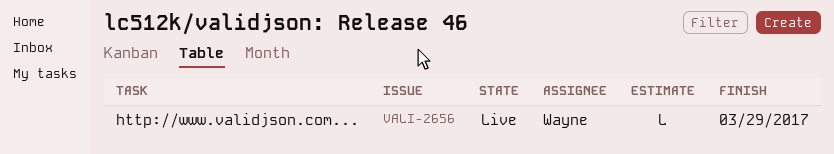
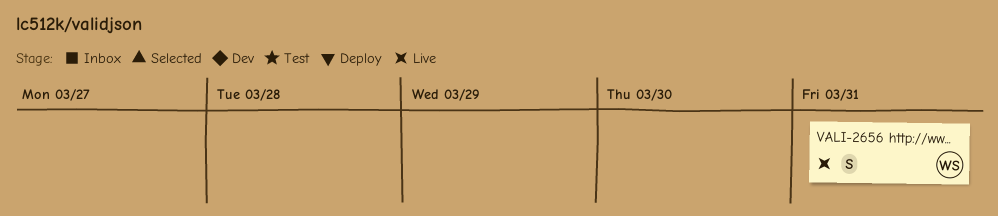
VALI-2656, estimate: L -> S
VALI-2656, due: Mar 29 -> Mar 31

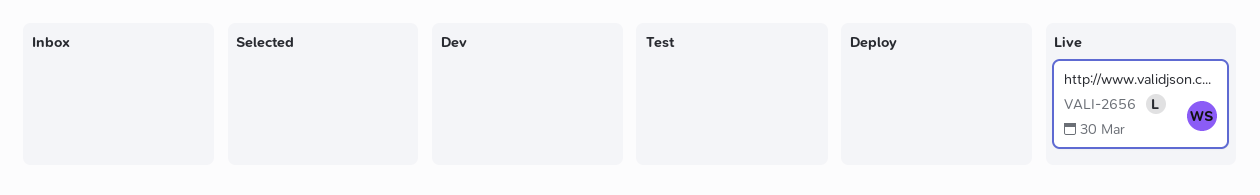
VALI-2656, estimate: S -> L
VALI-2656, due: Mar 31 -> Mar 30

